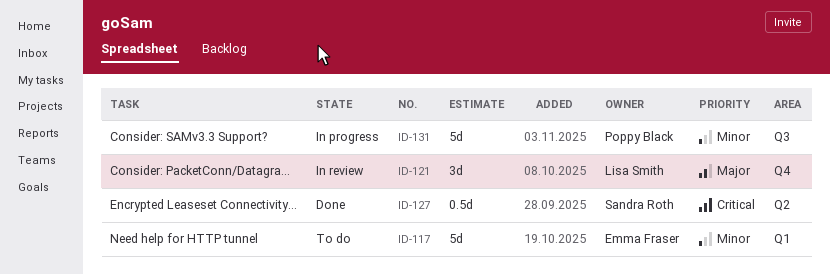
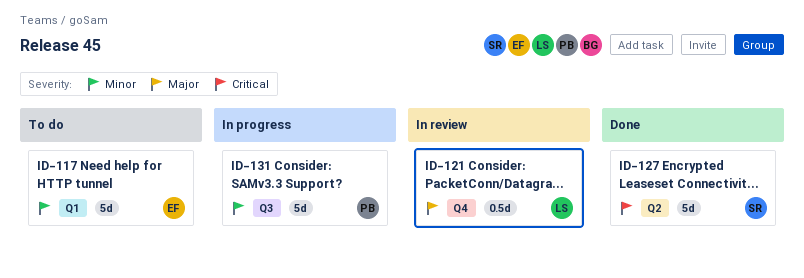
ID-121, estimate: 3d -> 0.5d
ID-127, estimate: 0.5d -> 5d

